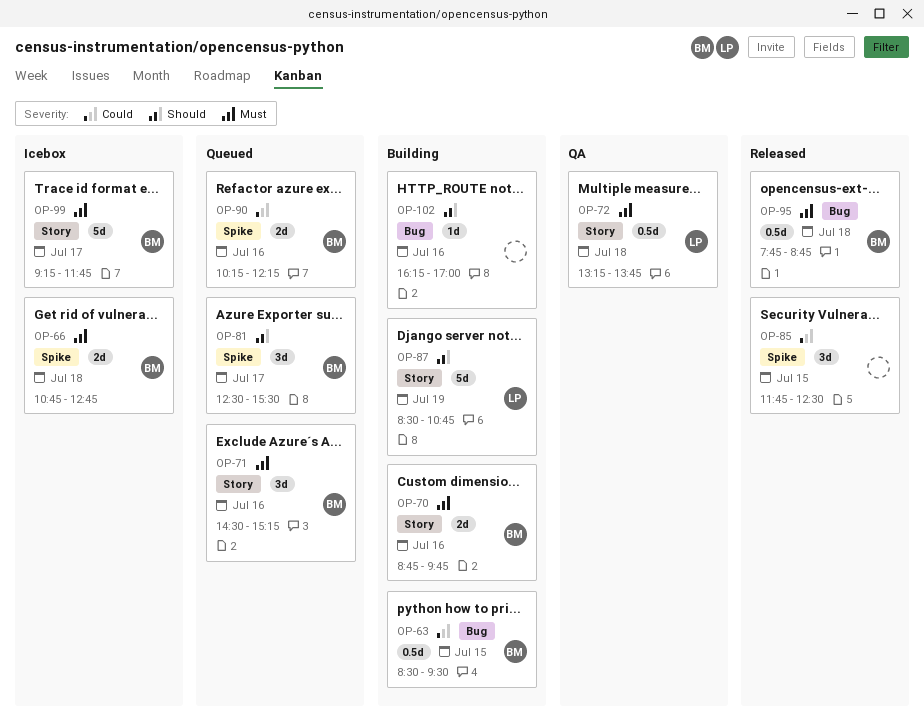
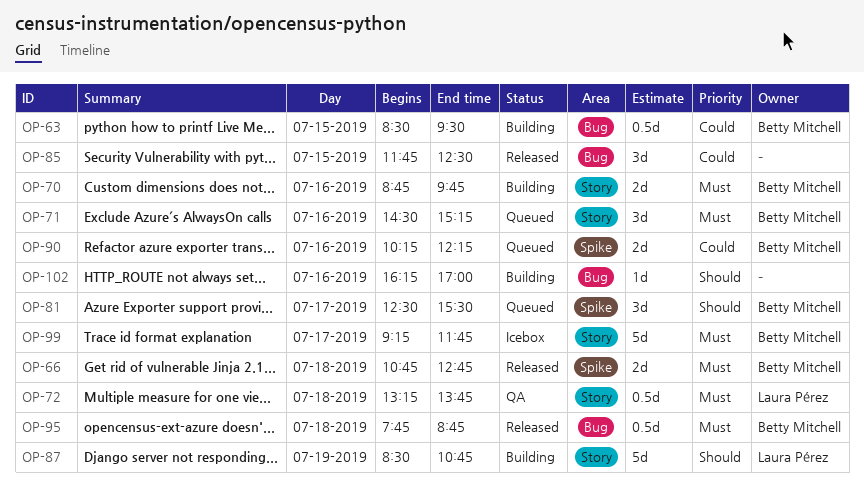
OP-66, status: Icebox -> Released
OP-85, label: Spike -> Bug

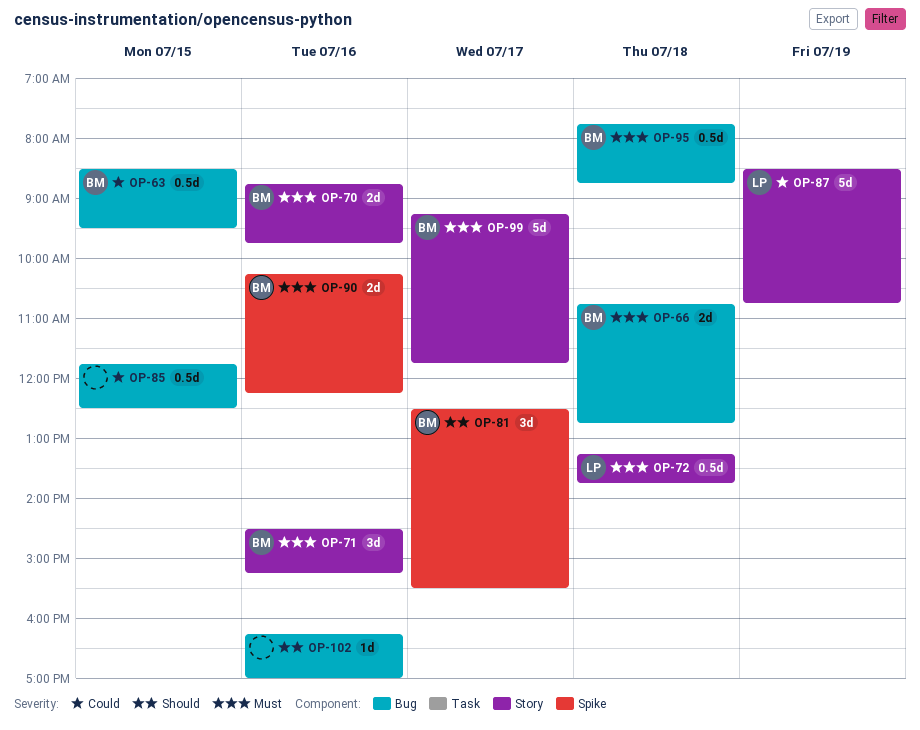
OP-66, label: Spike -> Bug
OP-85, estimate: 3d -> 0.5d
OP-87, priority: Should -> Could
OP-90, priority: Could -> Must

